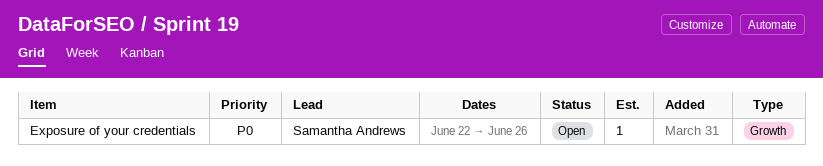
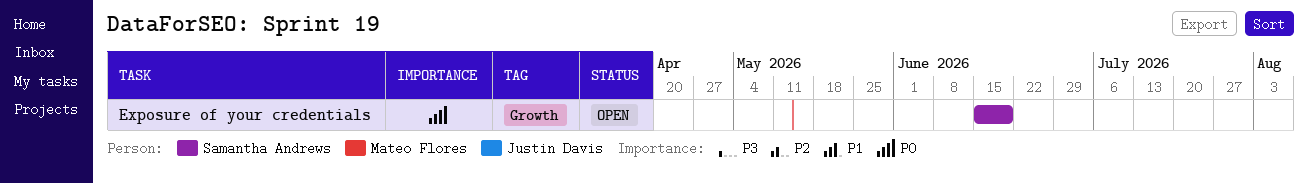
Exposure of your credentials, start: Jun 22 -> Jun 15
Exposure of your credentials, due: Jun 26 -> Jun 19

